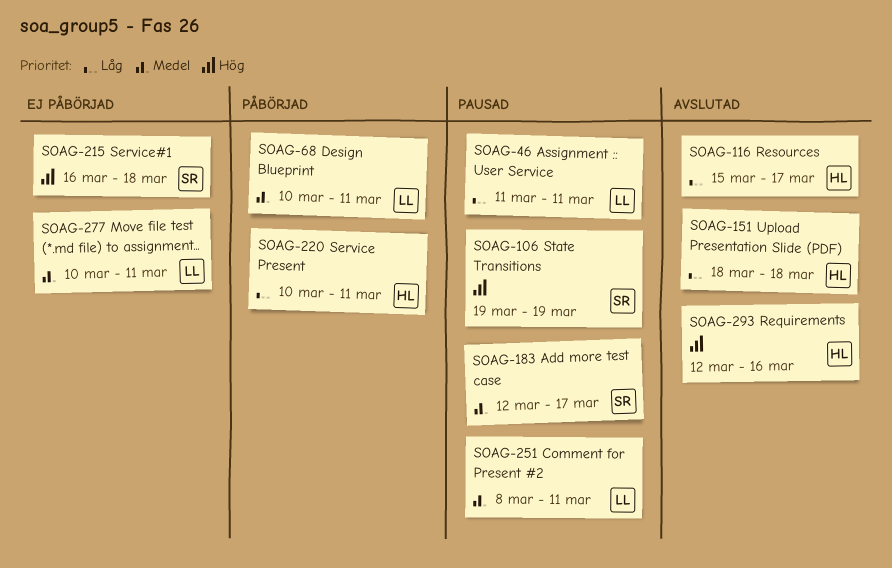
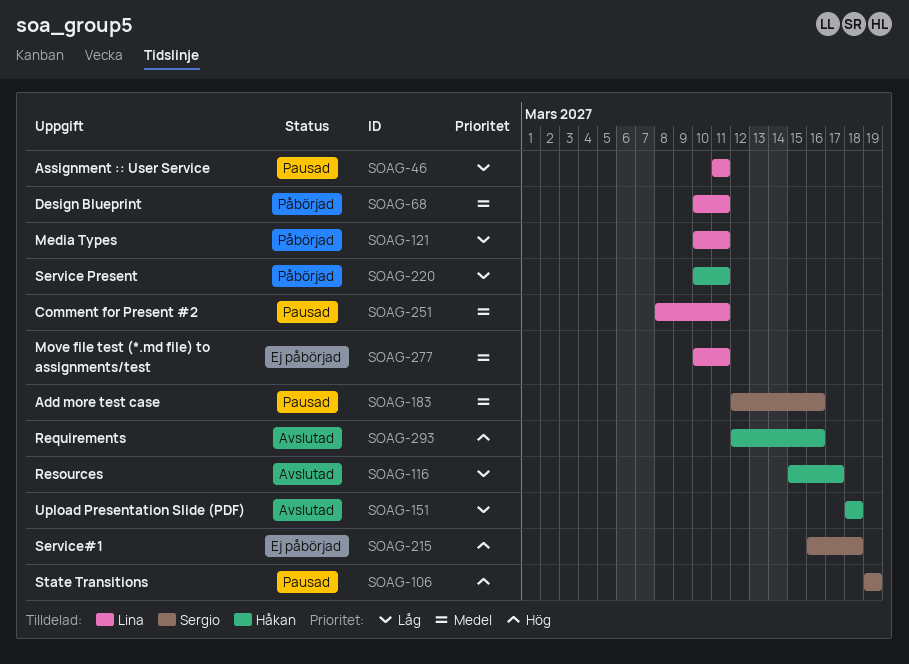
SOAG-121: none -> present
SOAG-183, due: Mar 17 -> Mar 16

